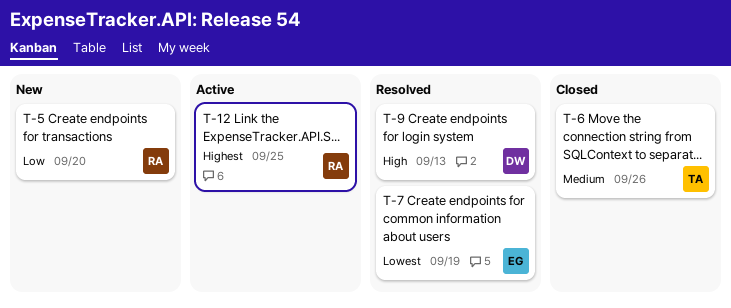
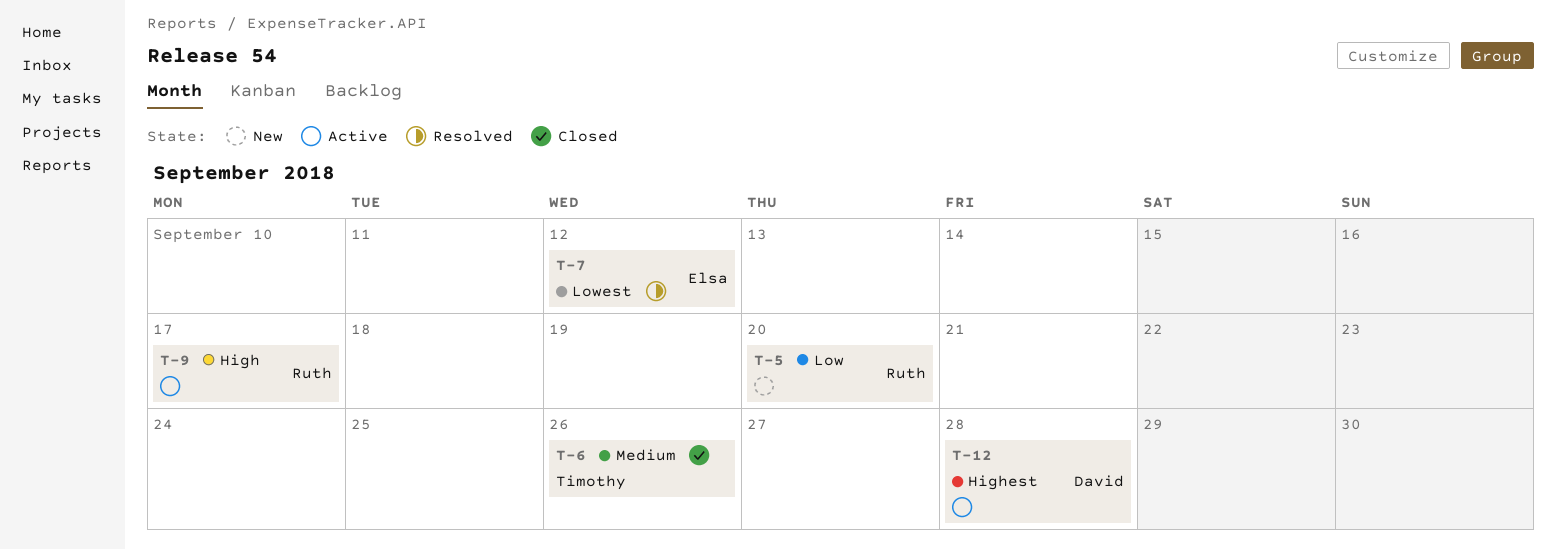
T-7, due: Sep 19 -> Sep 12
T-9, status: Resolved -> Active
T-9, owner: David -> Ruth
T-9, due: Sep 13 -> Sep 17
T-12, owner: Ruth -> David
T-12, due: Sep 25 -> Sep 28

